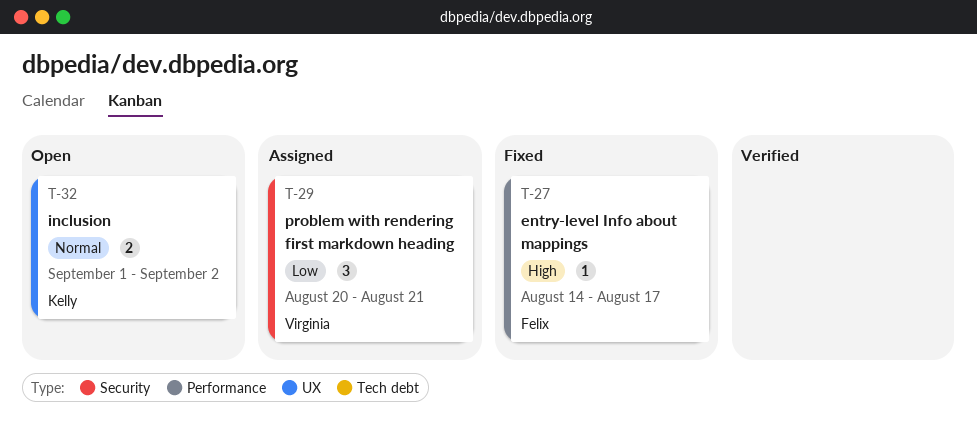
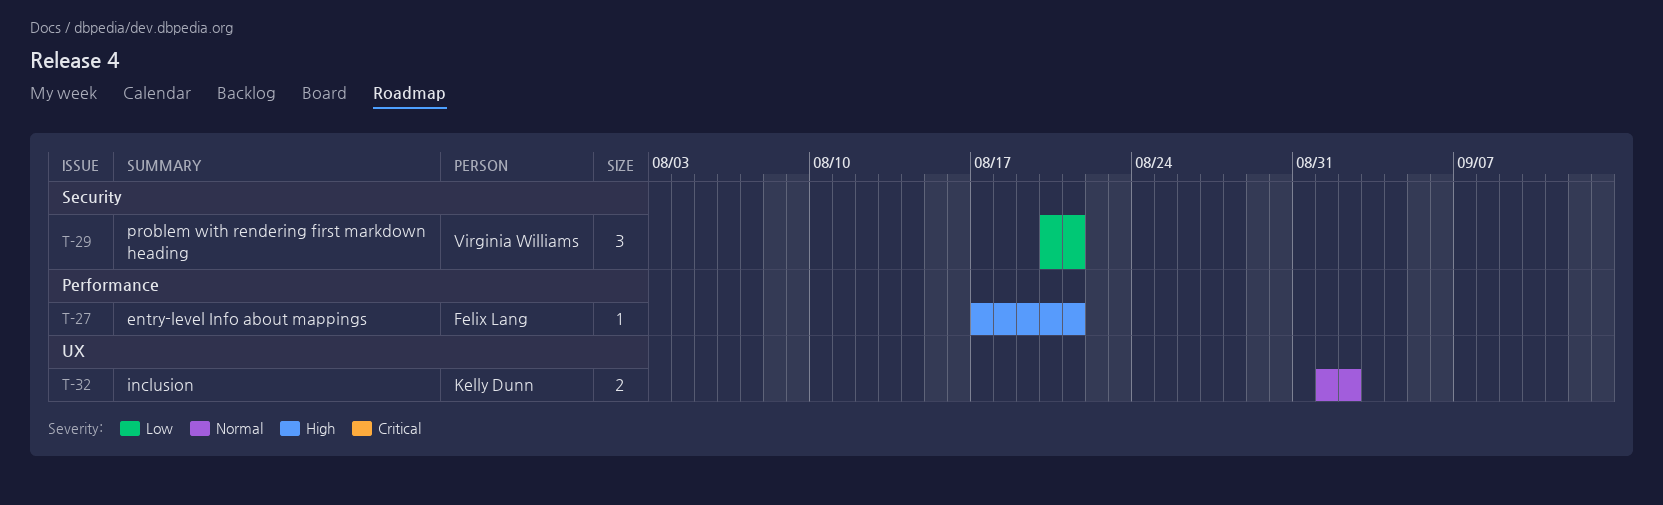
T-27, start: Aug 14 -> Aug 17
T-27, due: Aug 17 -> Aug 21

